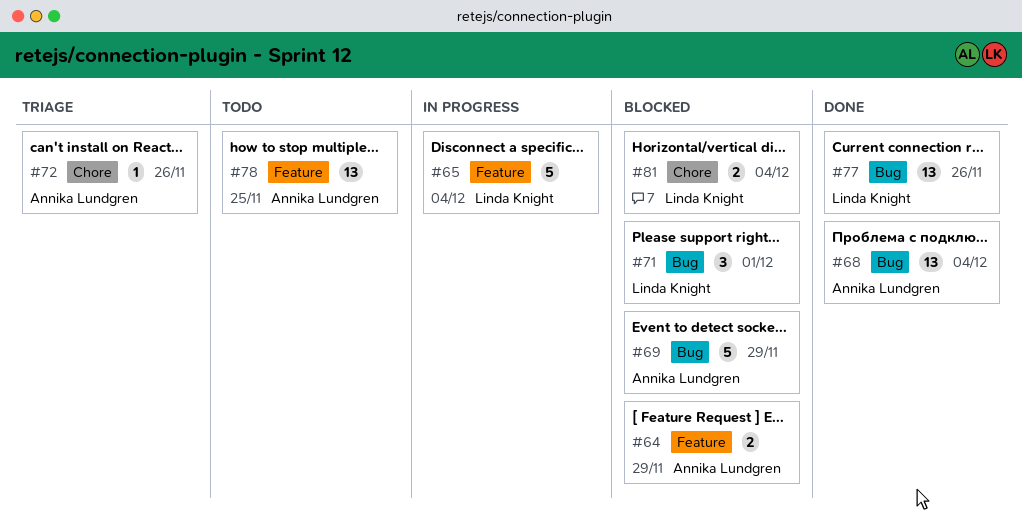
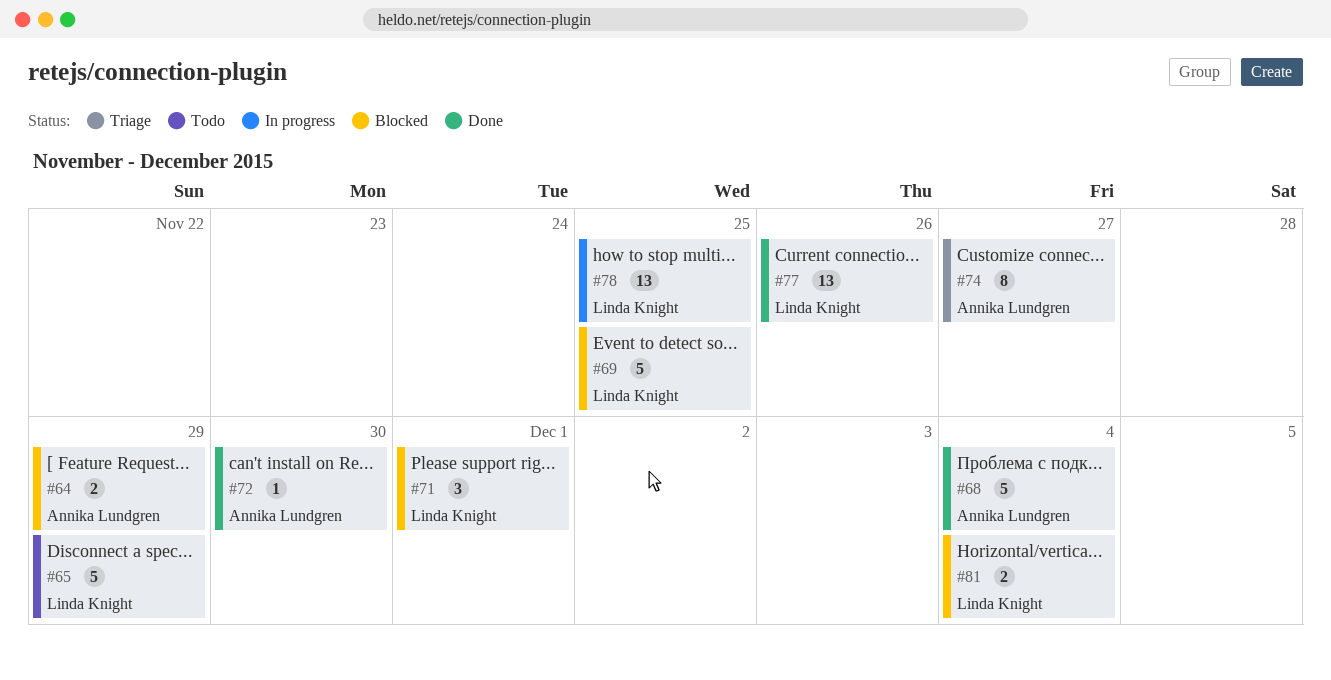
#65, status: In progress -> Todo
#65, due: Dec 4 -> Nov 29
#68, estimate: 13 -> 5
#69, owner: Annika Lundgren -> Linda Knight
#69, due: Nov 29 -> Nov 25
#72, status: Triage -> Done
#72, due: Nov 26 -> Nov 30
#74: none -> present
#78, status: Todo -> In progress
#78, owner: Annika Lundgren -> Linda Knight

